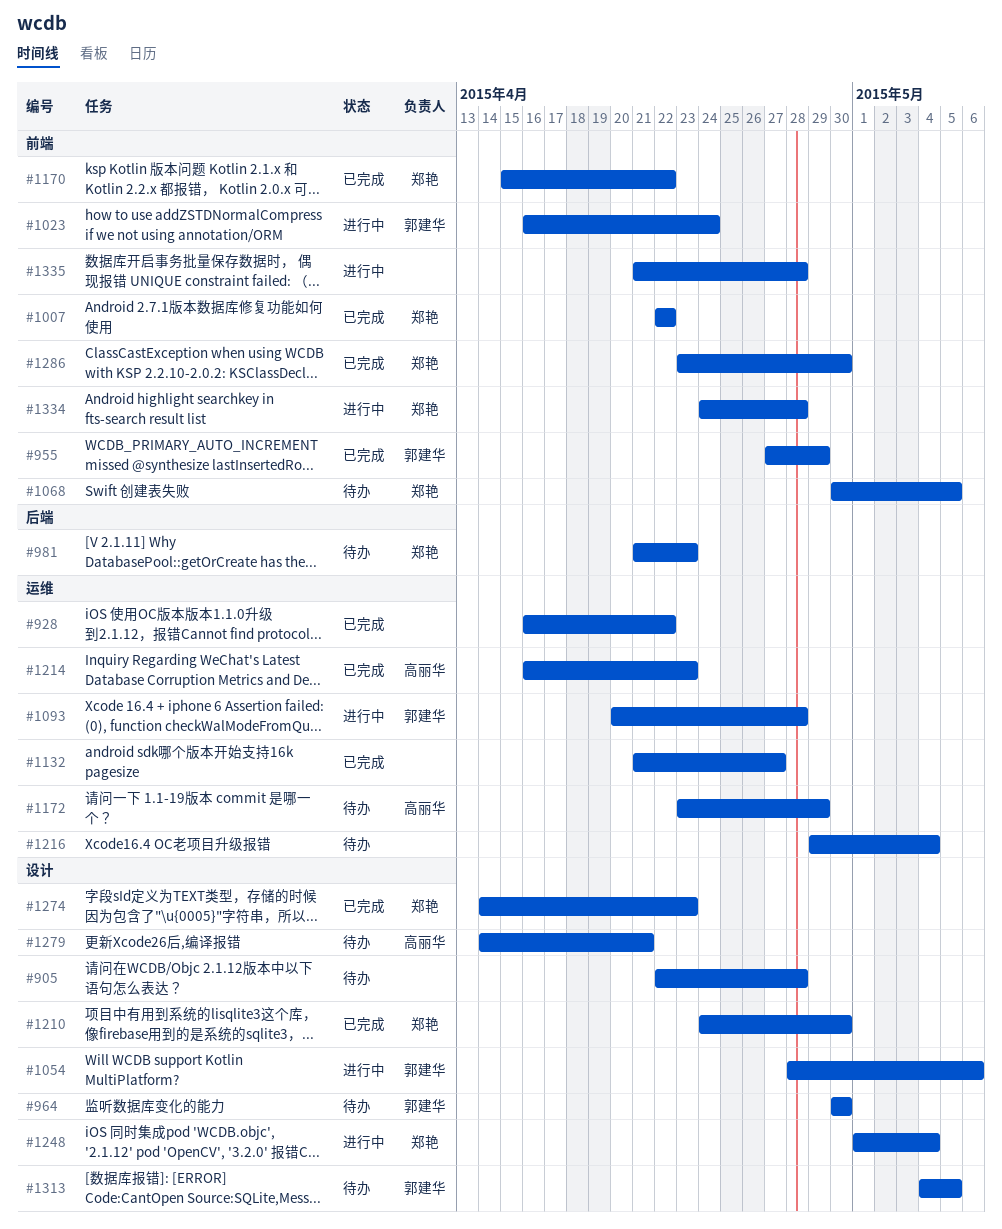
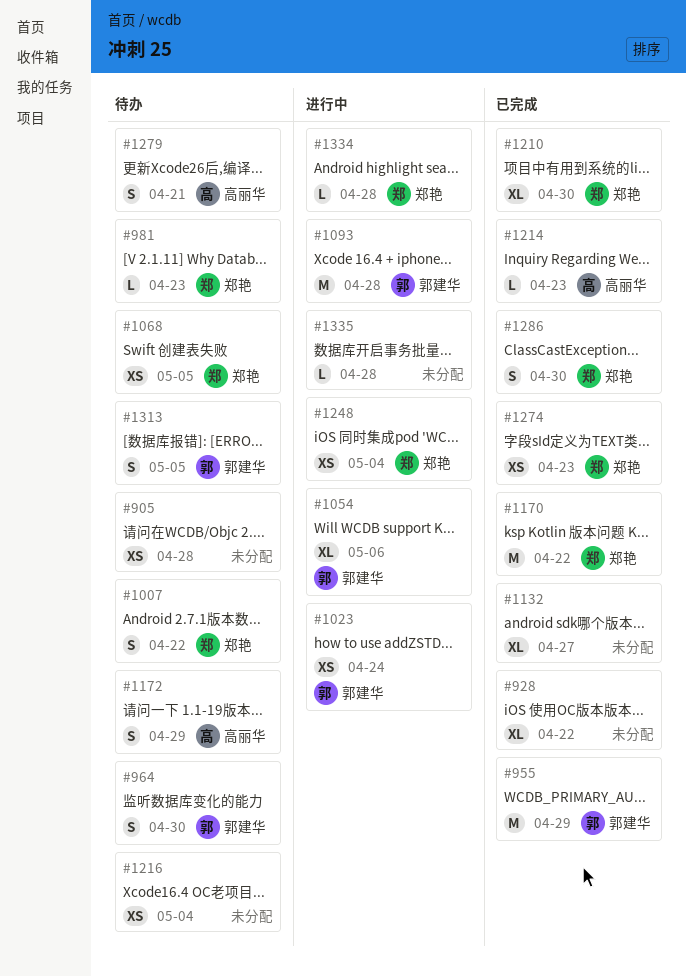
#1007, status: 已完成 -> 待办

